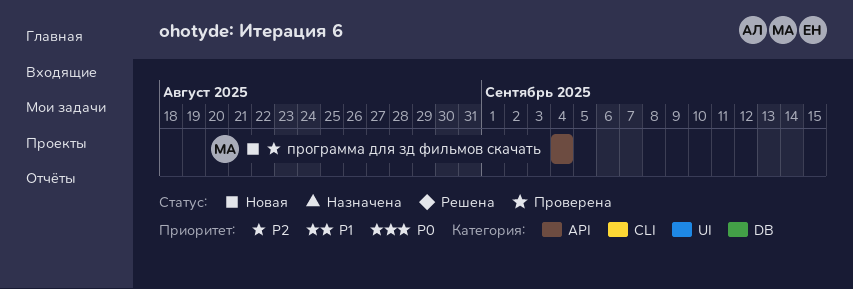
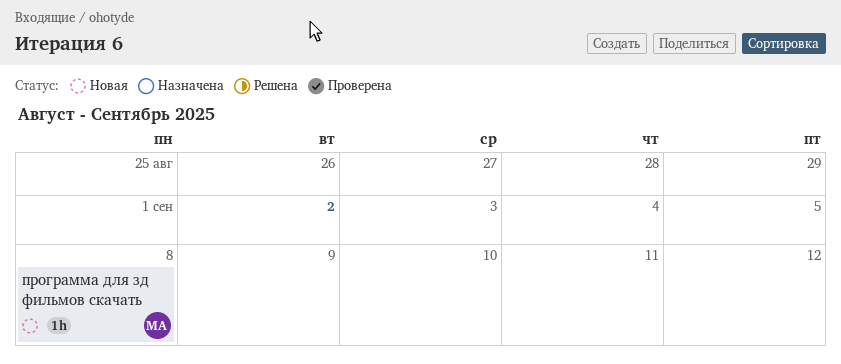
программа для зд фильмов скачать, due: Sep 4 -> Sep 8

